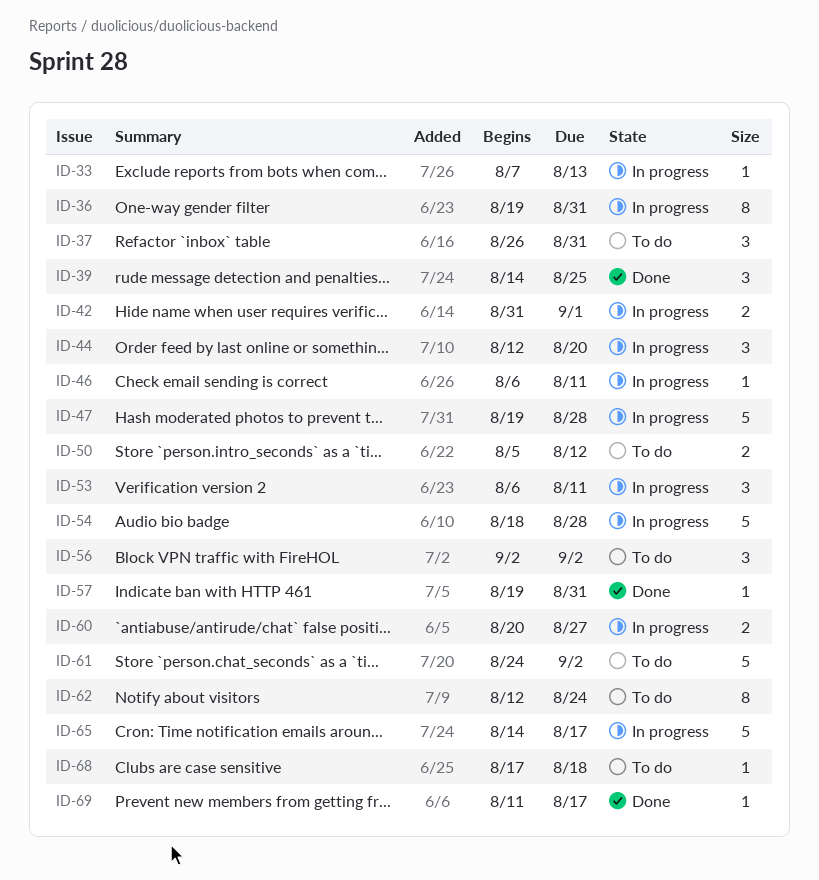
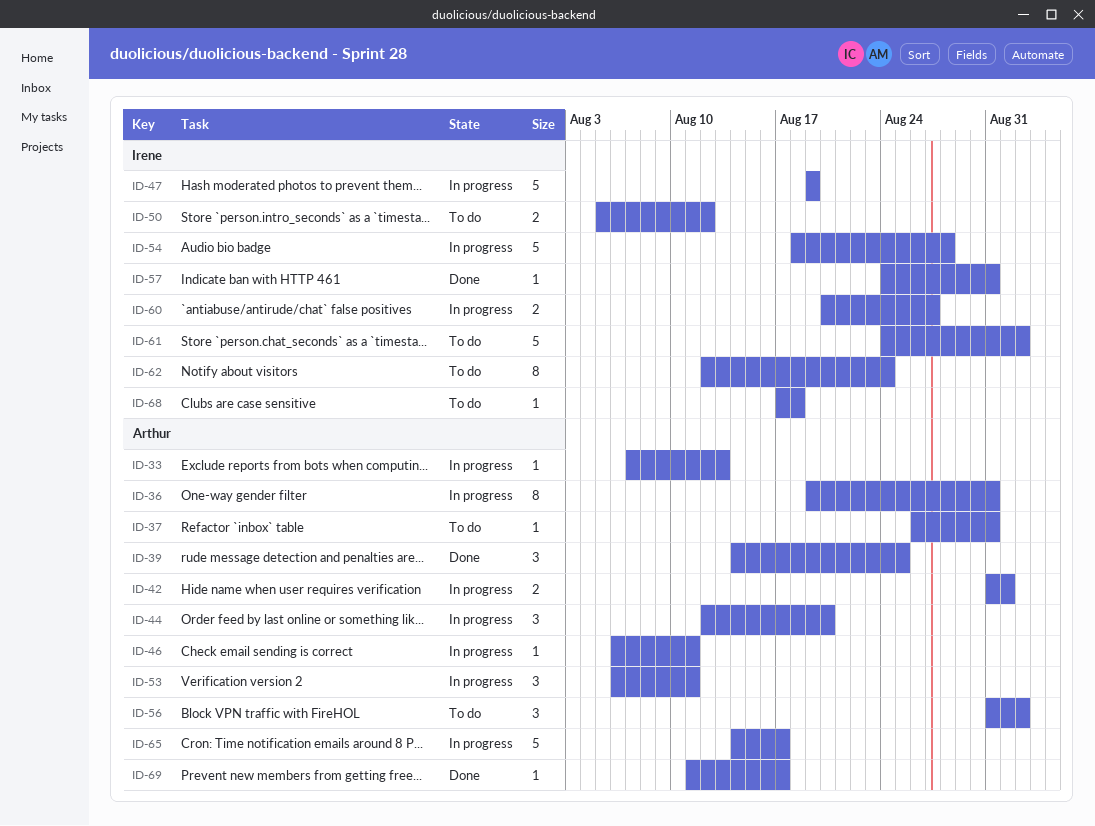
ID-37, estimate: 3 -> 1
ID-47, due: Aug 28 -> Aug 19
ID-56, start: Sep 2 -> Aug 31
ID-57, start: Aug 19 -> Aug 24

